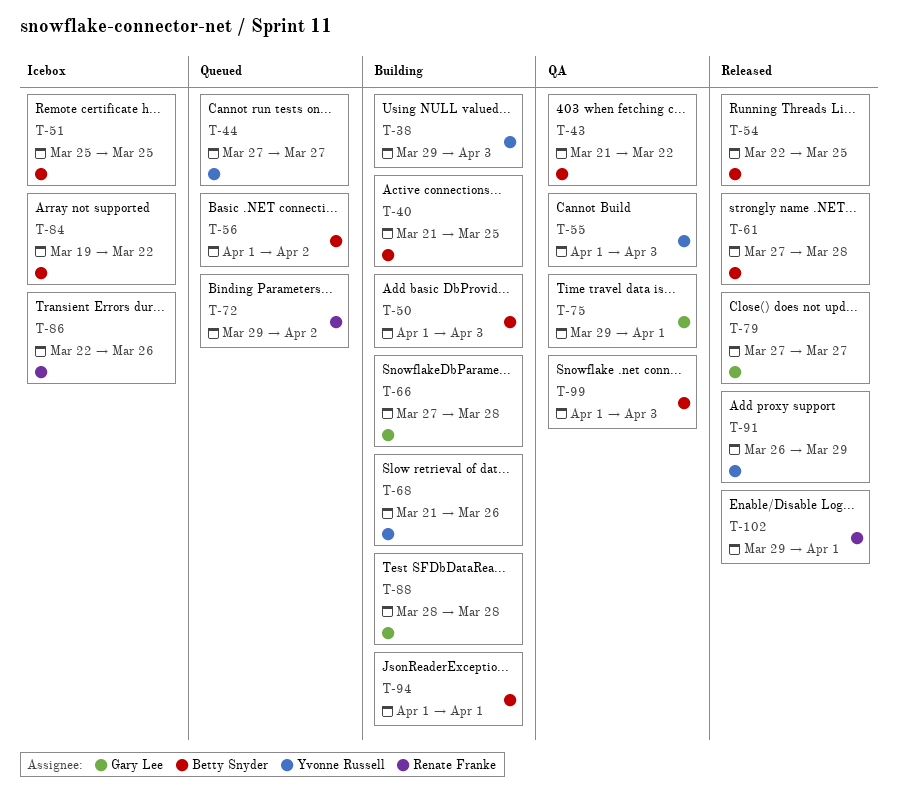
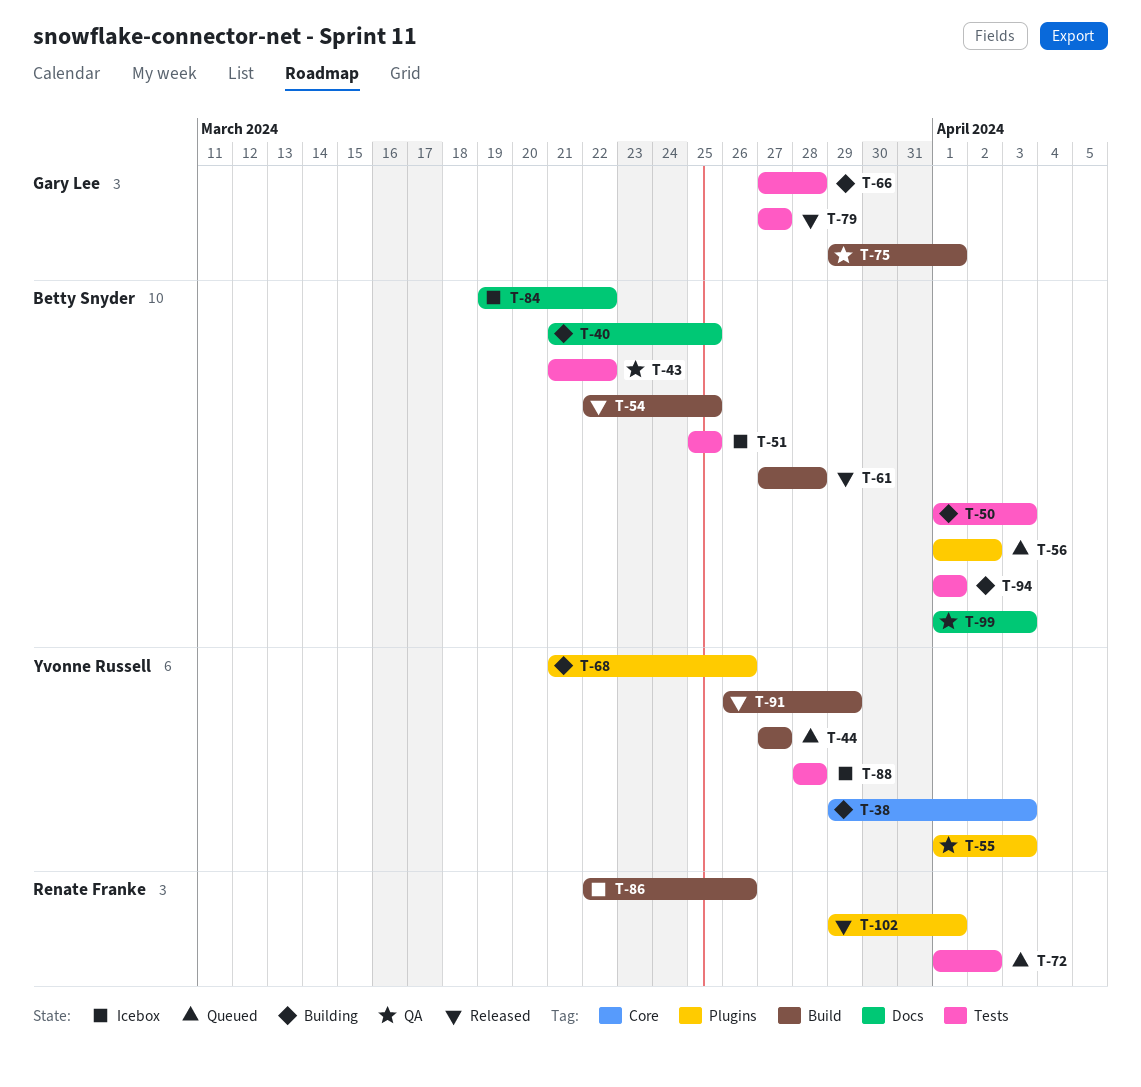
T-72, start: Mar 29 -> Apr 1
T-88, status: Building -> Icebox
T-88, owner: Gary Lee -> Yvonne Russell

